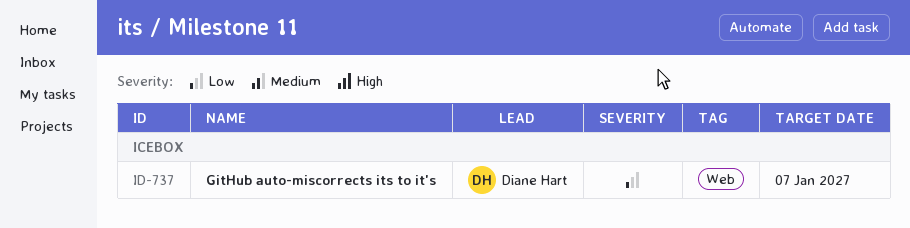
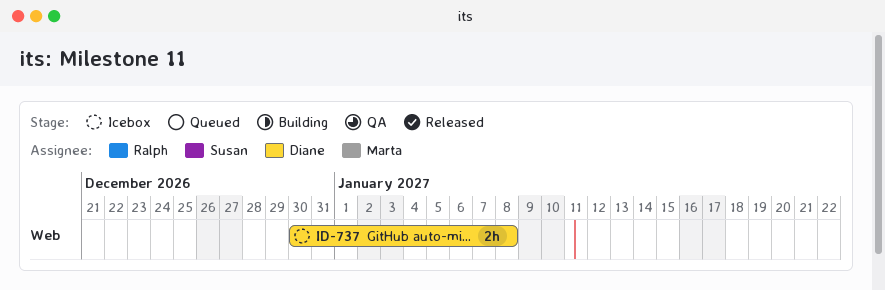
ID-737, due: Jan 7 -> Jan 8

